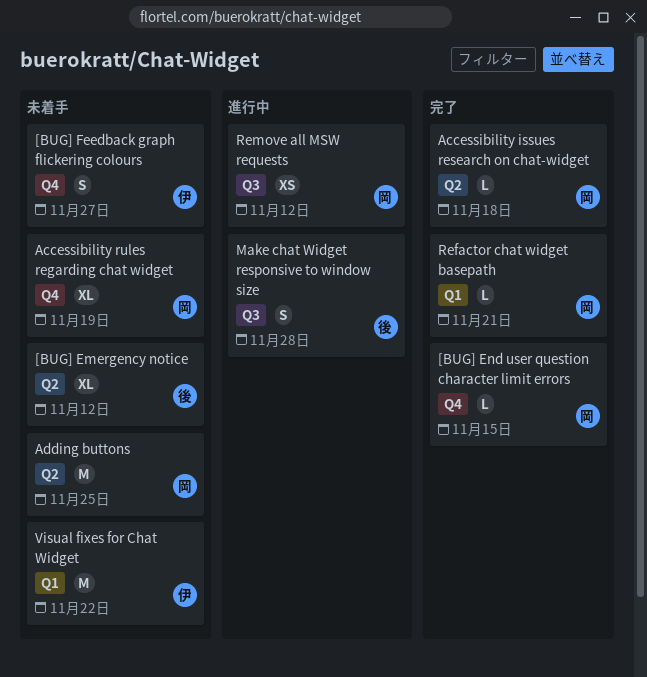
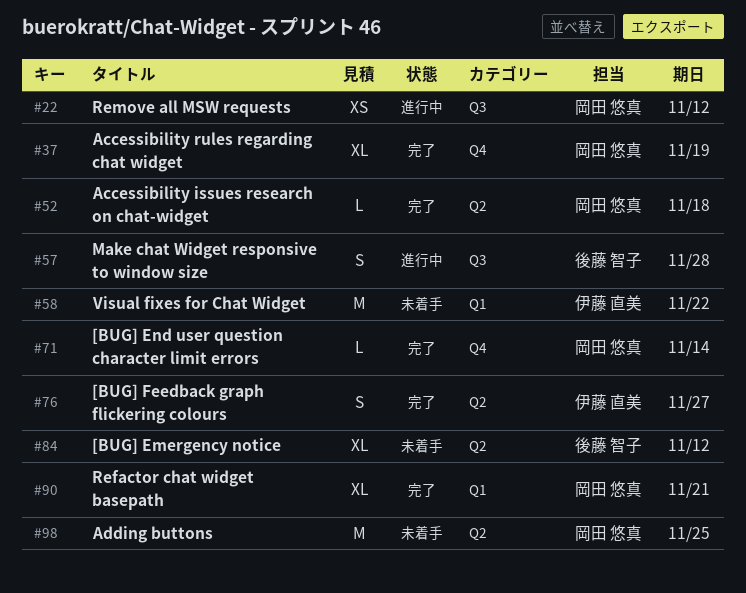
[BUG] End user question character limit errors, due: Nov 15 -> Nov 14
[BUG] Feedback graph flickering colours, status: 未着手 -> 完了
[BUG] Feedback graph flickering colours, label: Q4 -> Q2
Accessibility rules regarding chat widget, status: 未着手 -> 完了
Refactor chat widget basepath, estimate: L -> XL

